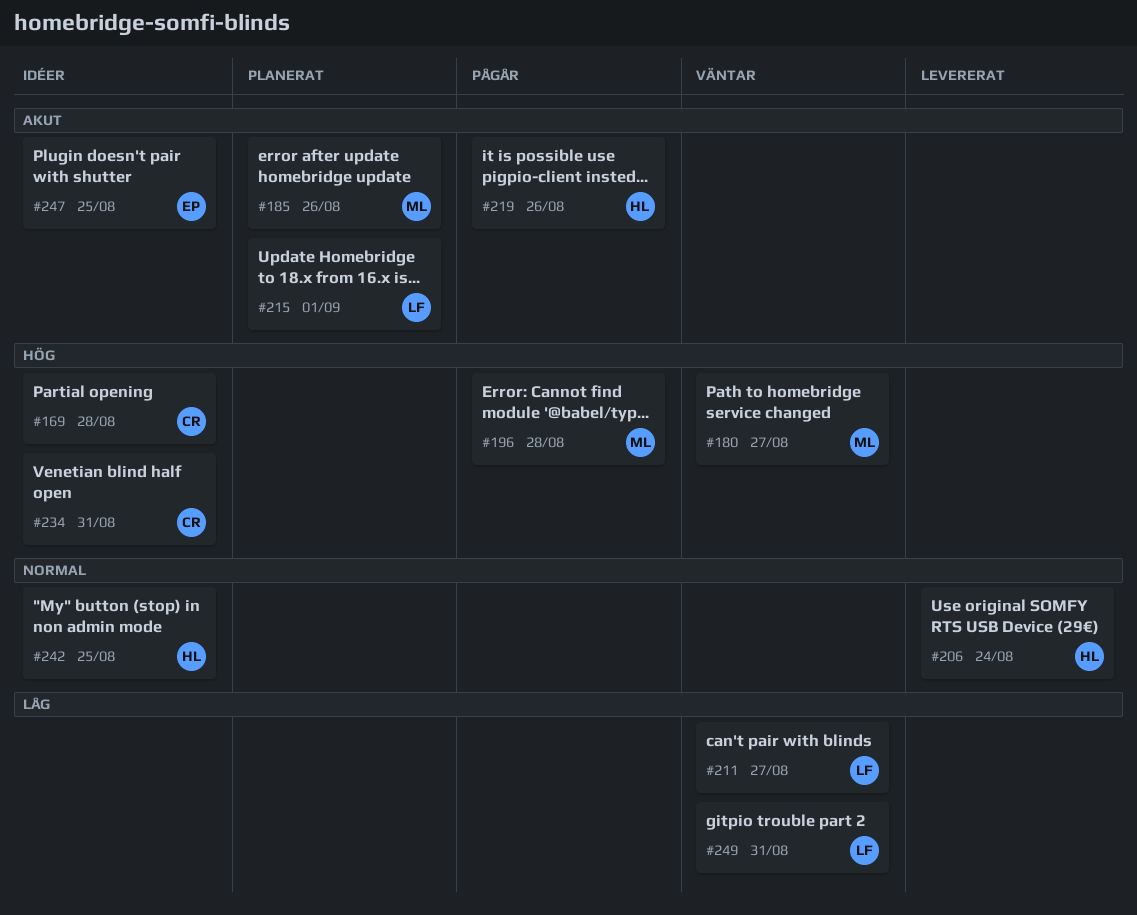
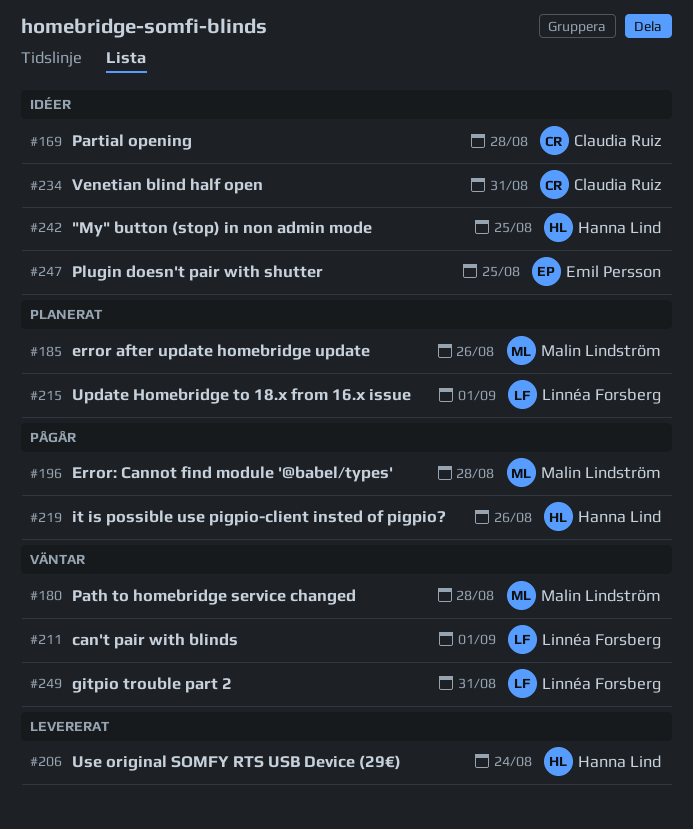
#180, due: Aug 27 -> Aug 28
#211, due: Aug 27 -> Sep 1

